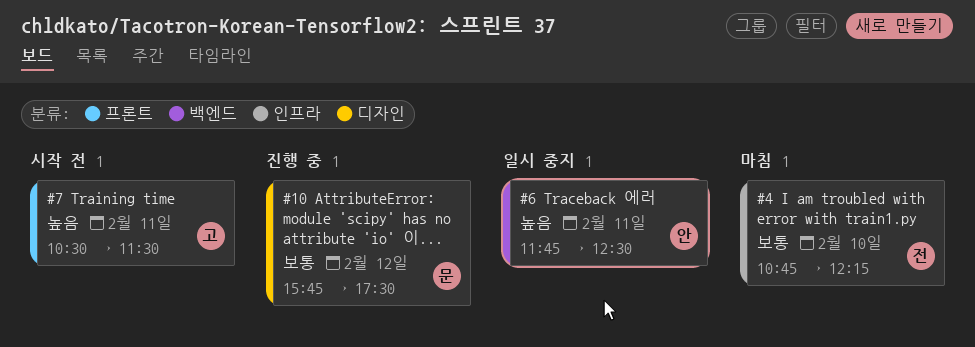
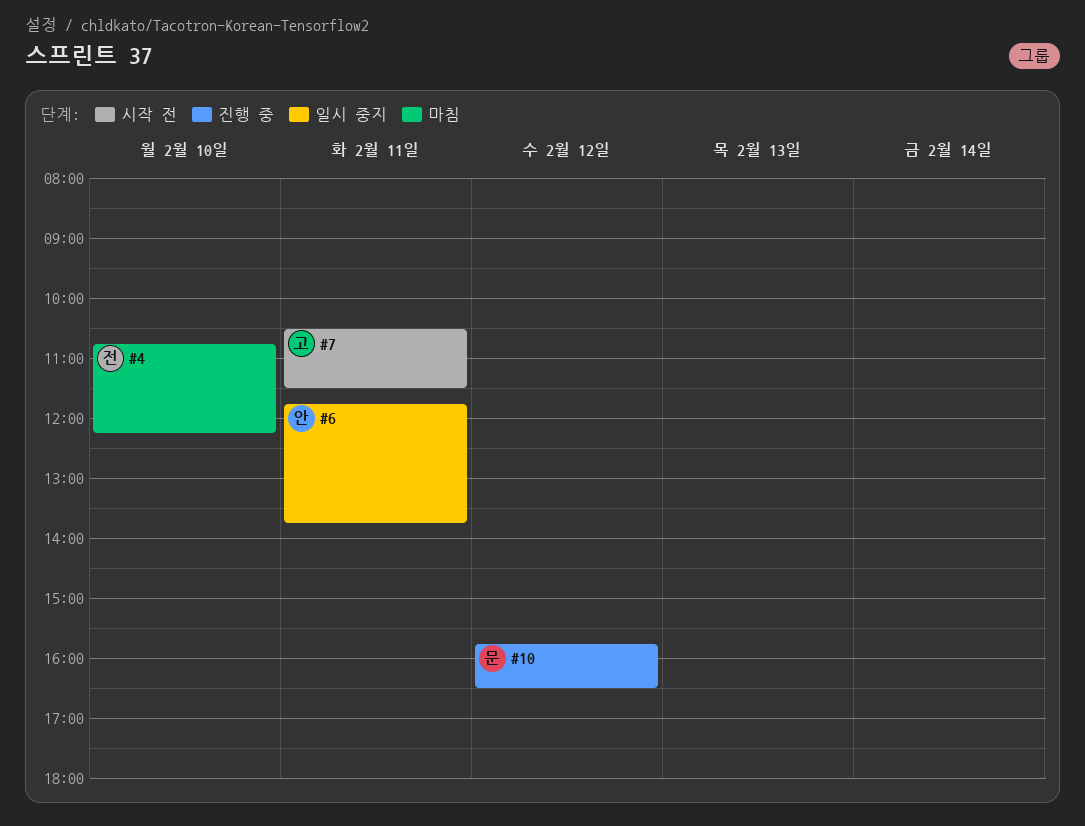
#6, ends: 12:30 -> 13:45
#10, ends: 17:30 -> 16:30

